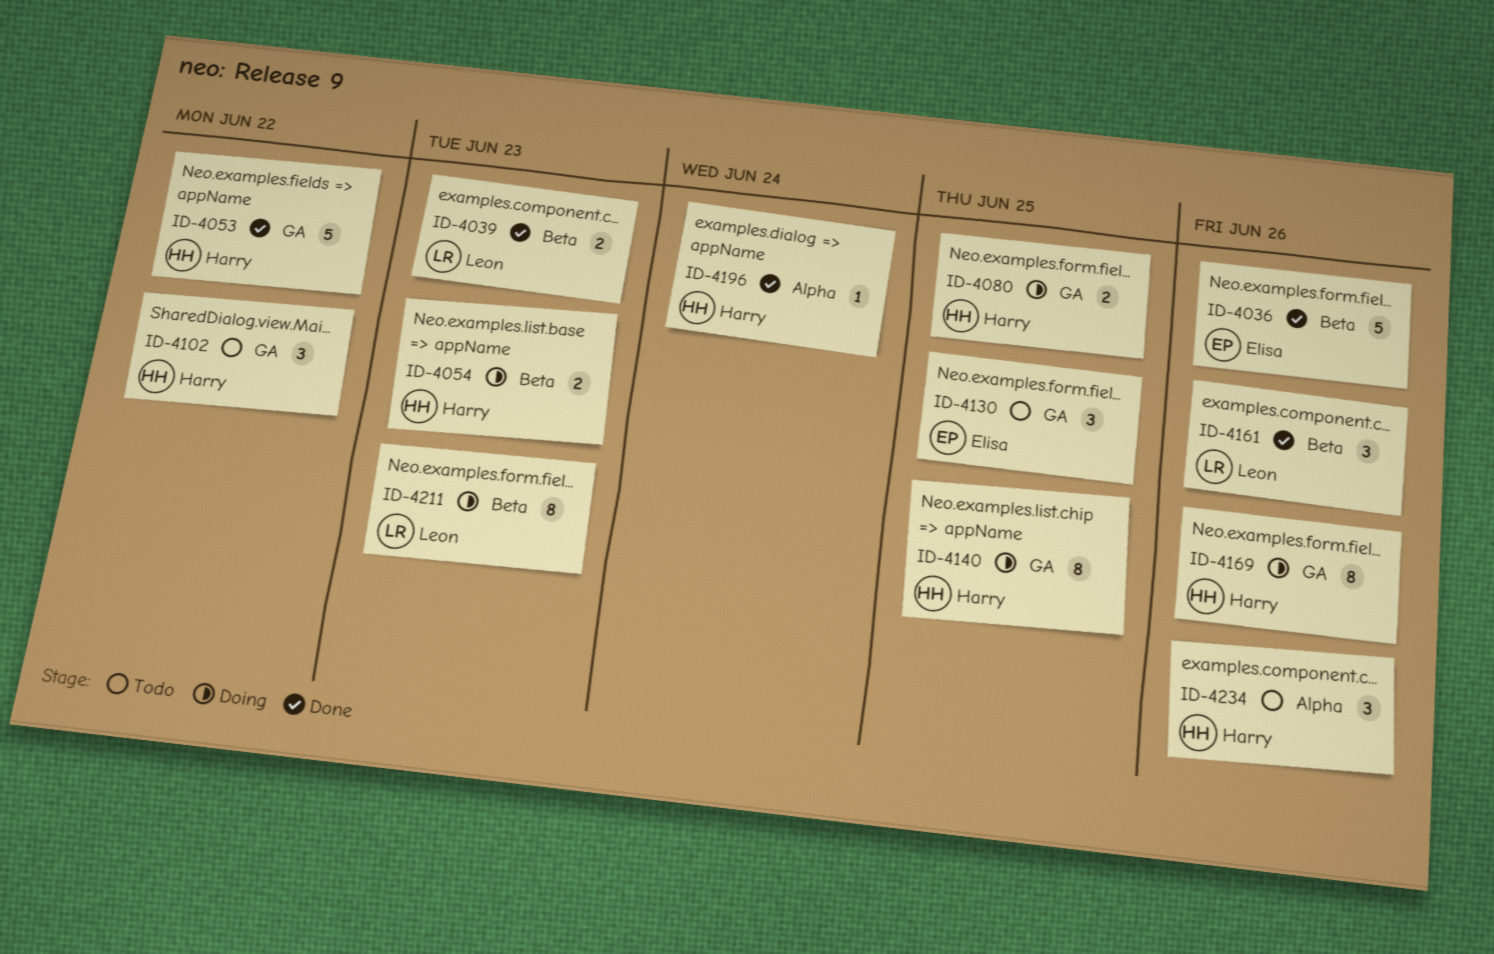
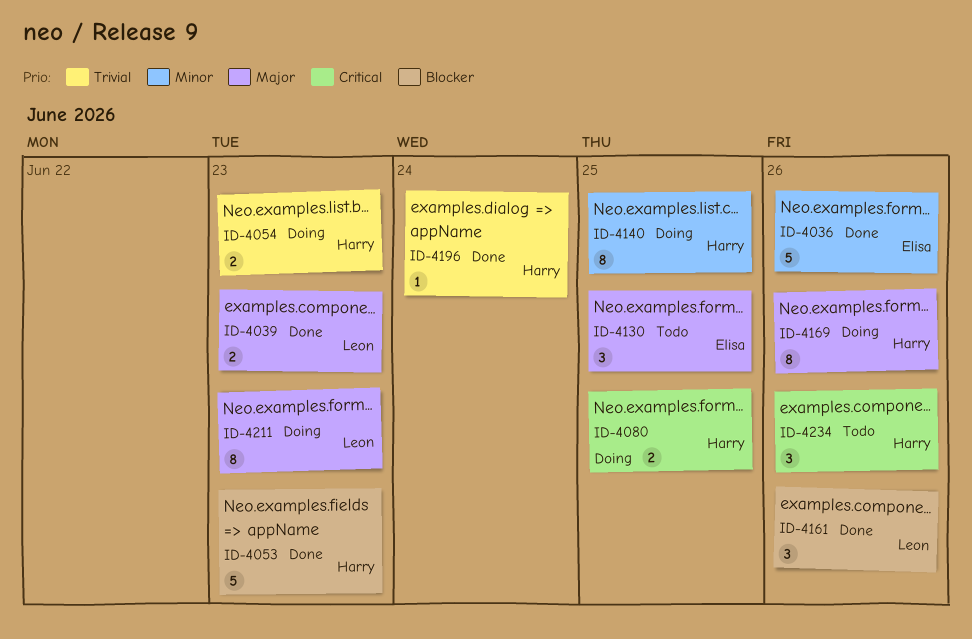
ID-4053, due: Jun 22 -> Jun 23
ID-4102: present -> none

